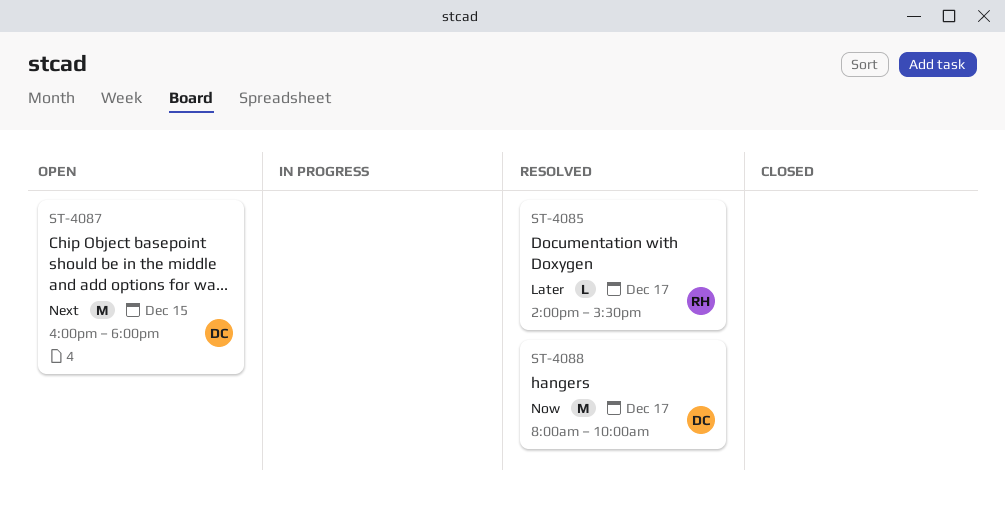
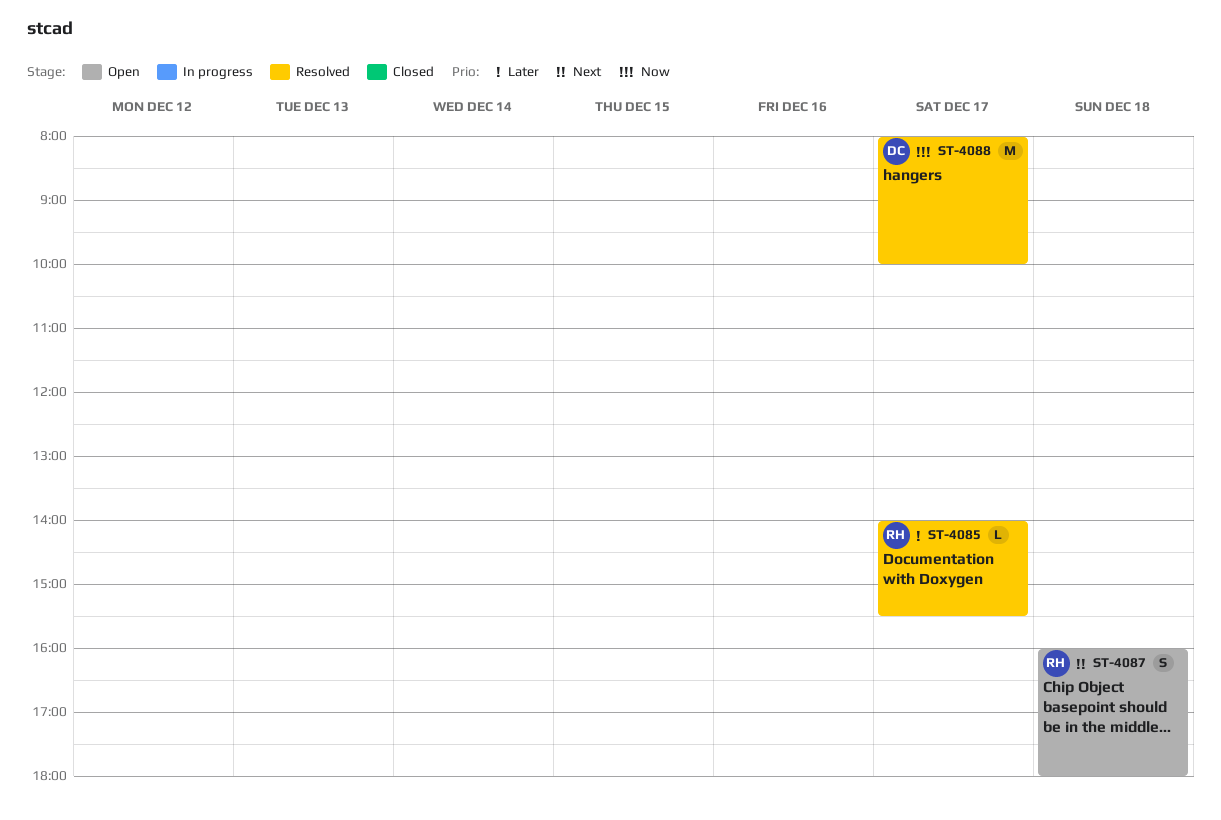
ST-4087, owner: DC -> RH
ST-4087, estimate: M -> S
ST-4087, day: Dec 15 -> Dec 18

